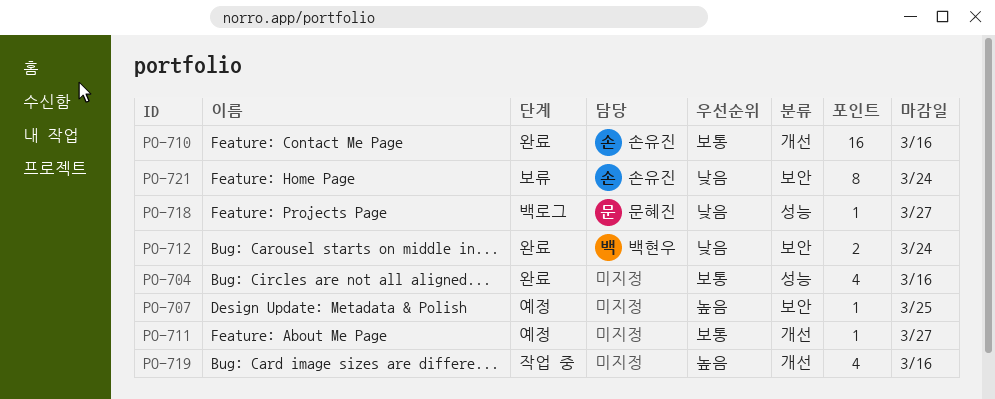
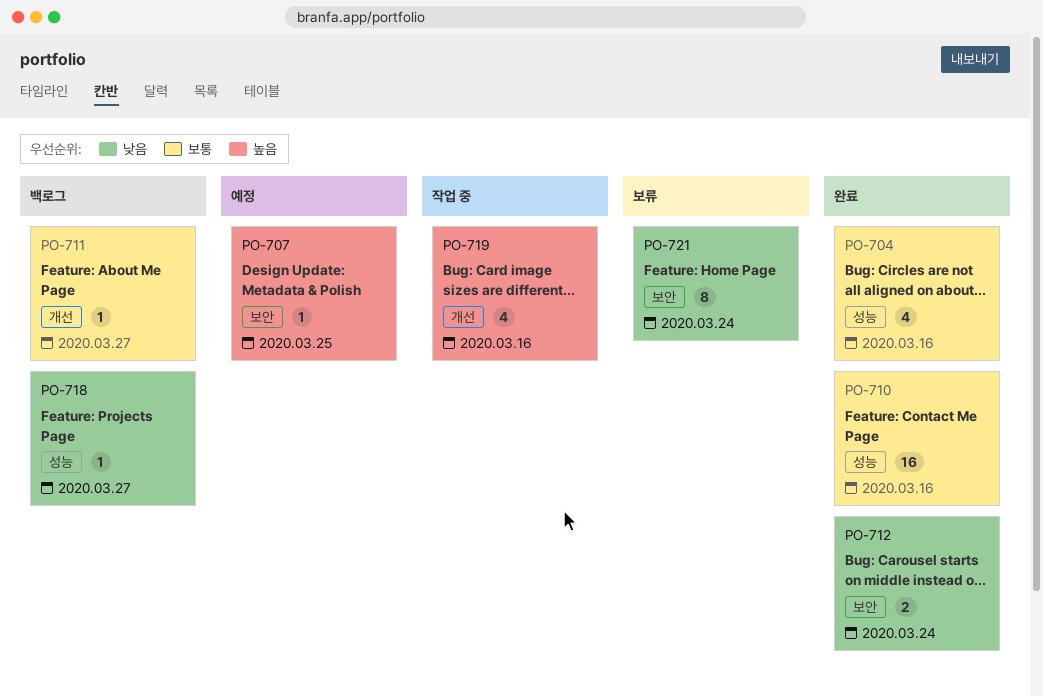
PO-710, label: 개선 -> 성능
PO-711, status: 예정 -> 백로그

